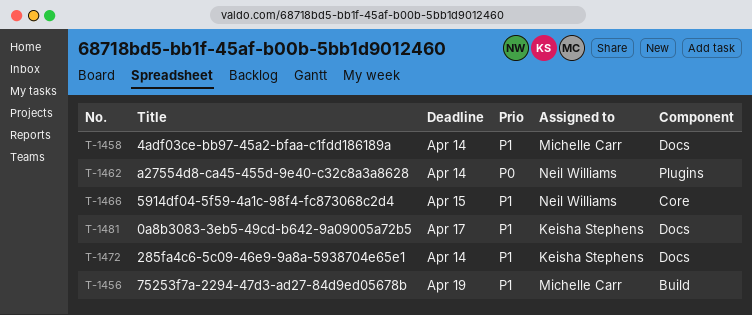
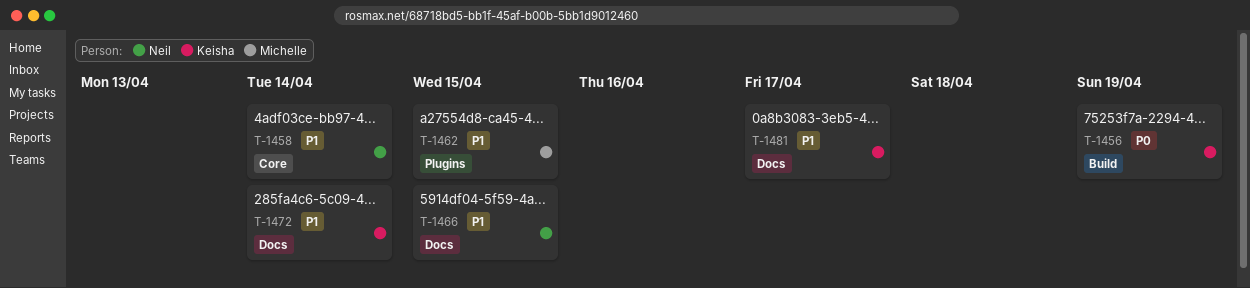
T-1456, owner: Michelle Carr -> Keisha Stephens
T-1456, priority: P1 -> P0
T-1458, owner: Michelle Carr -> Neil Williams
T-1458, label: Docs -> Core
T-1462, owner: Neil Williams -> Michelle Carr
T-1462, priority: P0 -> P1
T-1462, due: Apr 14 -> Apr 15
T-1466, label: Core -> Docs

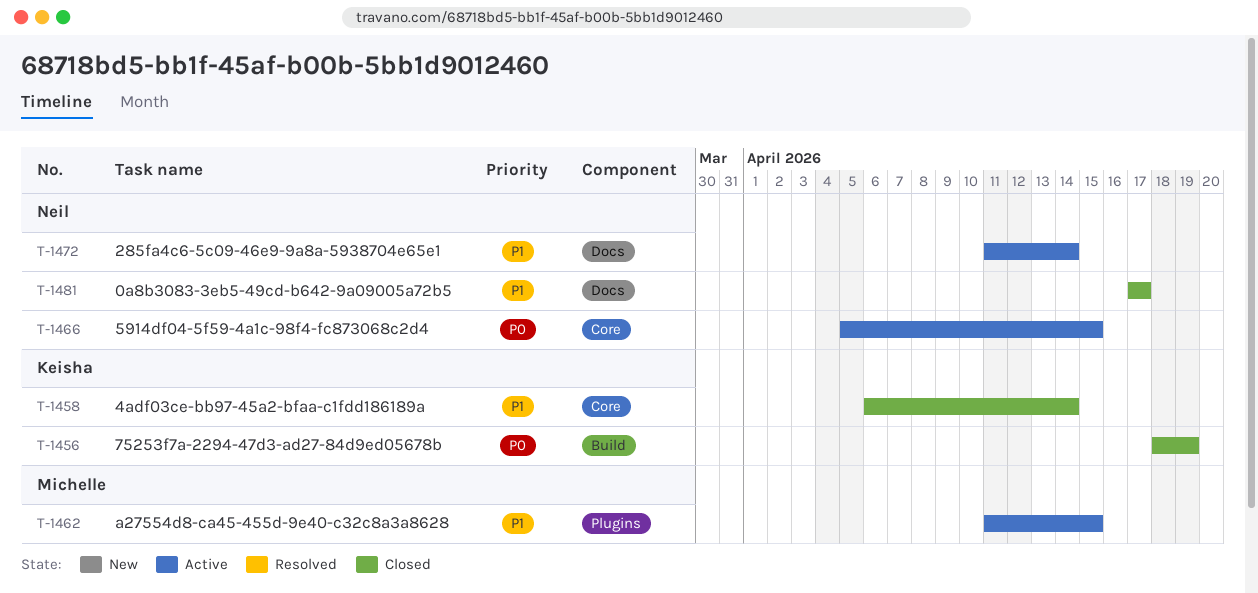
T-1458, owner: Neil -> Keisha
T-1466, priority: P1 -> P0
T-1466, label: Docs -> Core
T-1472, owner: Keisha -> Neil
T-1481, owner: Keisha -> Neil

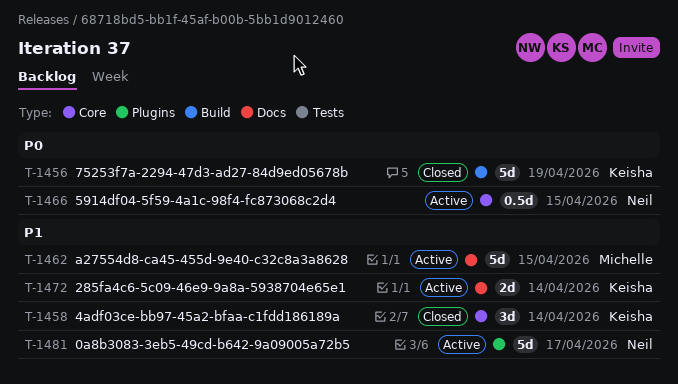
T-1462, label: Plugins -> Docs
T-1472, owner: Neil -> Keisha
T-1481, status: Closed -> Active
T-1481, label: Docs -> Plugins

